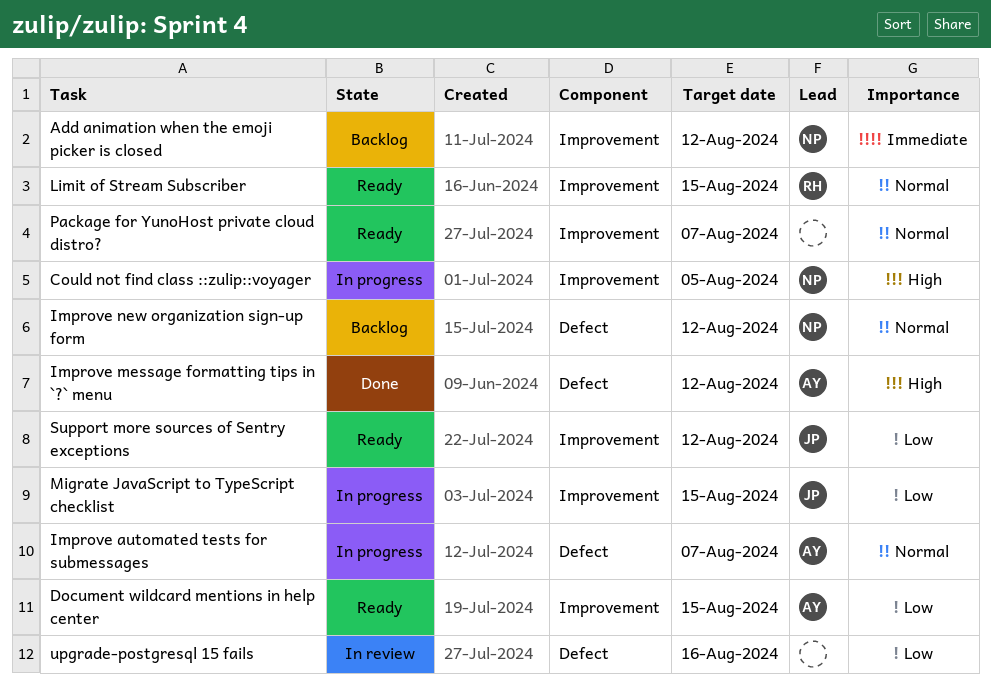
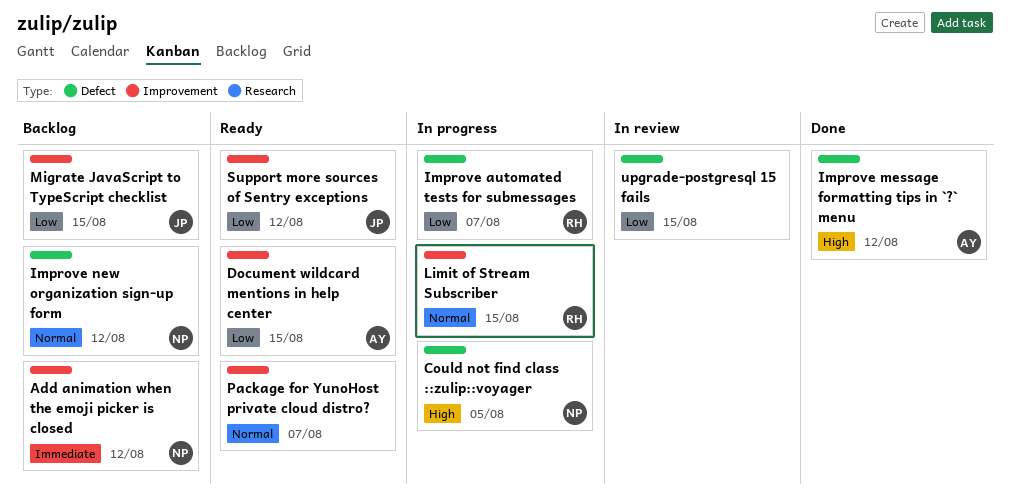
Could not find class ::zulip::voyager, label: Improvement -> Defect
Improve automated tests for submessages, owner: AY -> RH
Improve automated tests for submessages, priority: Normal -> Low
Limit of Stream Subscriber, status: Ready -> In progress
Migrate JavaScript to TypeScript checklist, status: In progress -> Backlog
upgrade-postgresql 15 fails, due: Aug 16 -> Aug 15

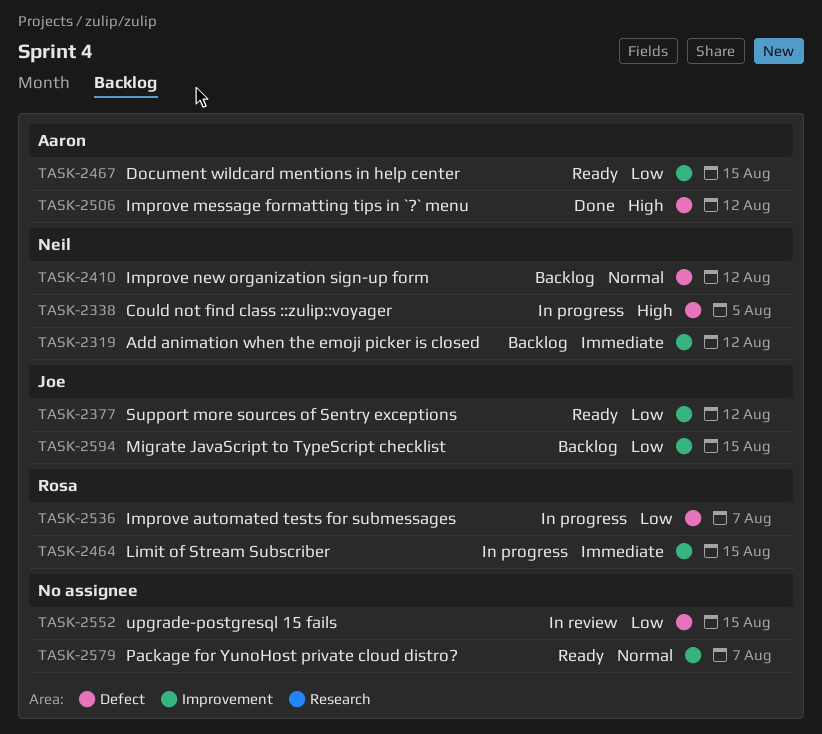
Limit of Stream Subscriber, priority: Normal -> Immediate

